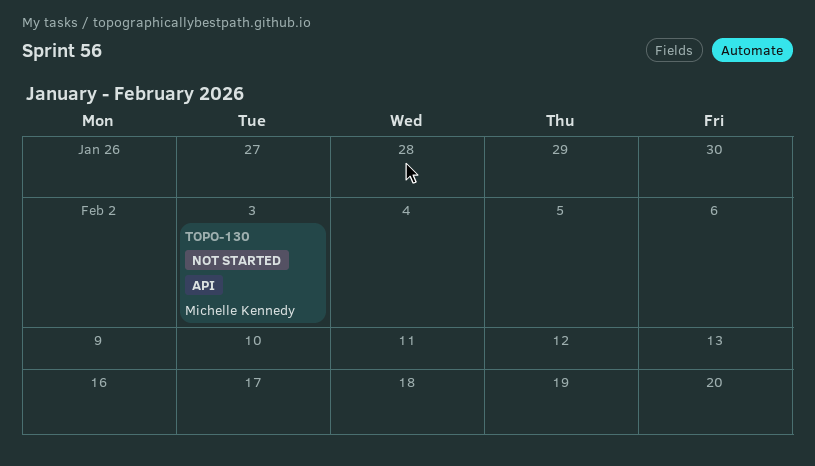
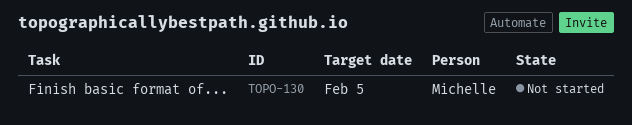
TOPO-130, due: Feb 3 -> Feb 5

